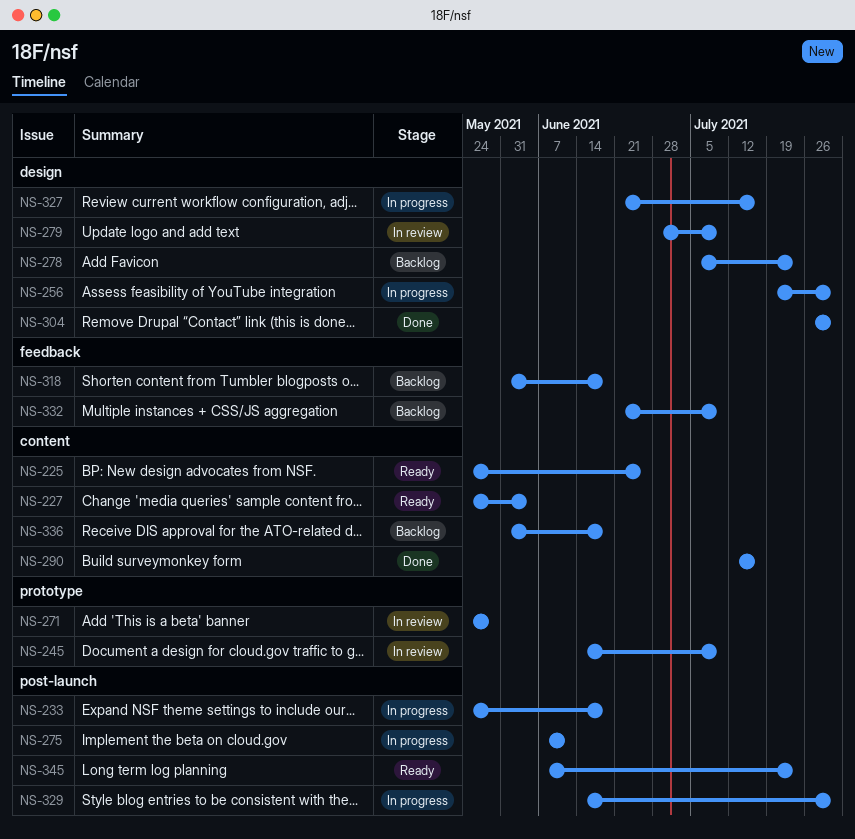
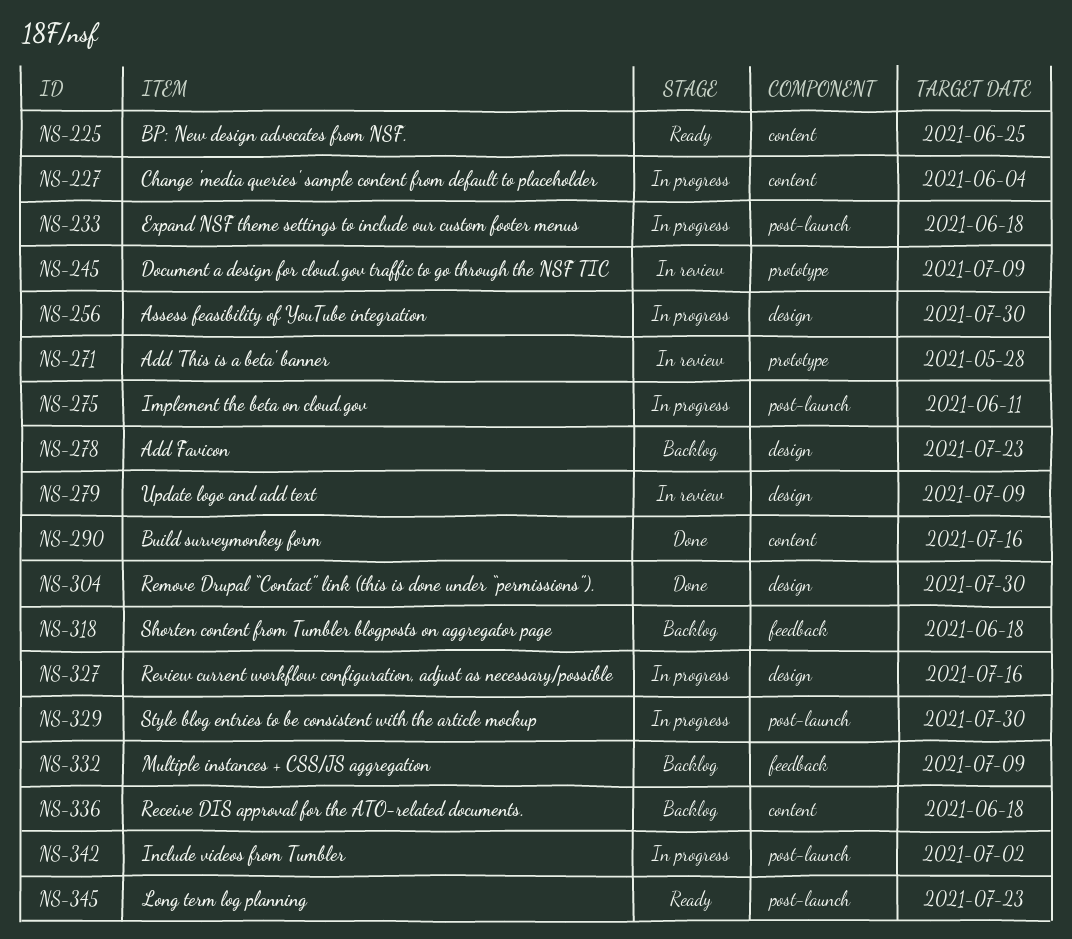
NS-227, status: Ready -> In progress
NS-342: none -> present

